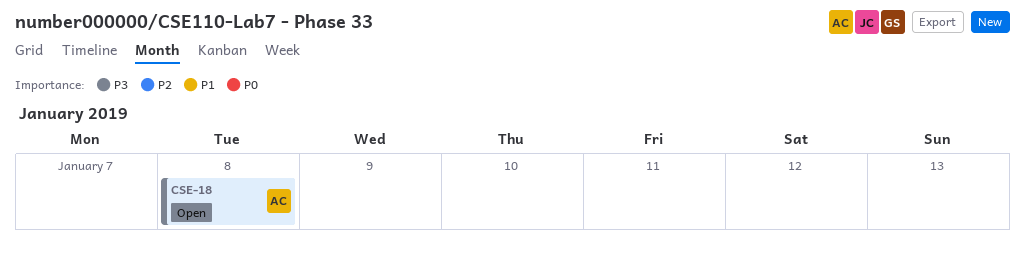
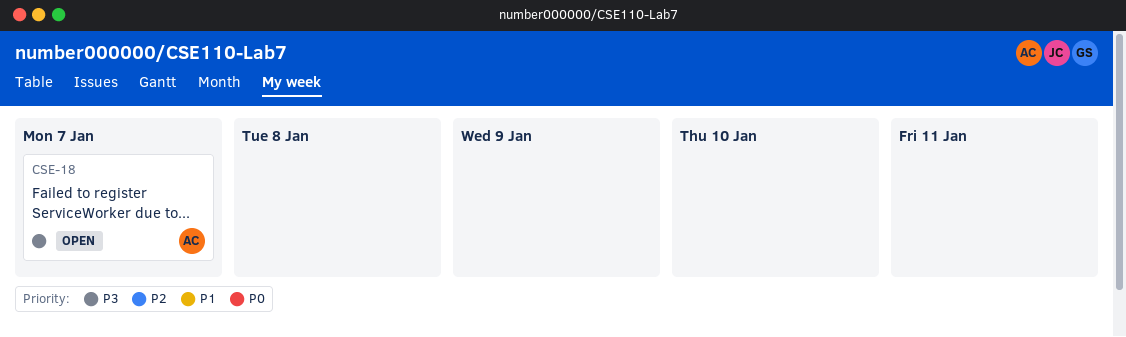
CSE-18, due: Jan 8 -> Jan 7

